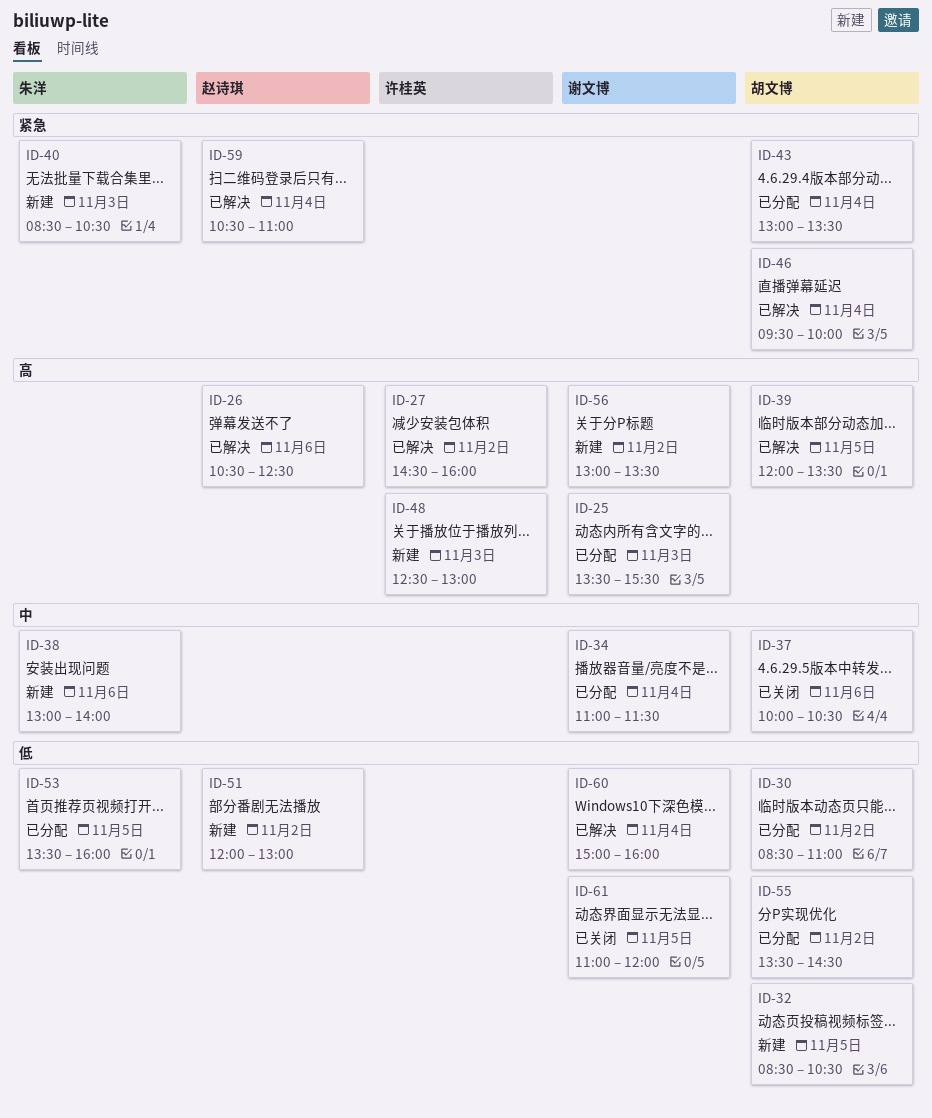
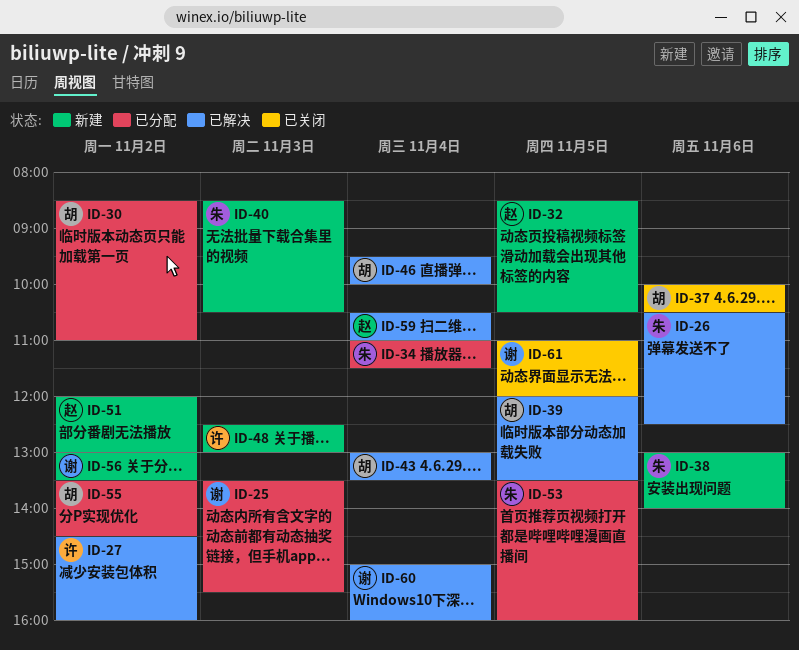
ID-26, owner: 赵诗琪 -> 朱洋
ID-32, owner: 胡文博 -> 赵诗琪
ID-34, owner: 谢文博 -> 朱洋
ID-43, status: 已分配 -> 已解决

